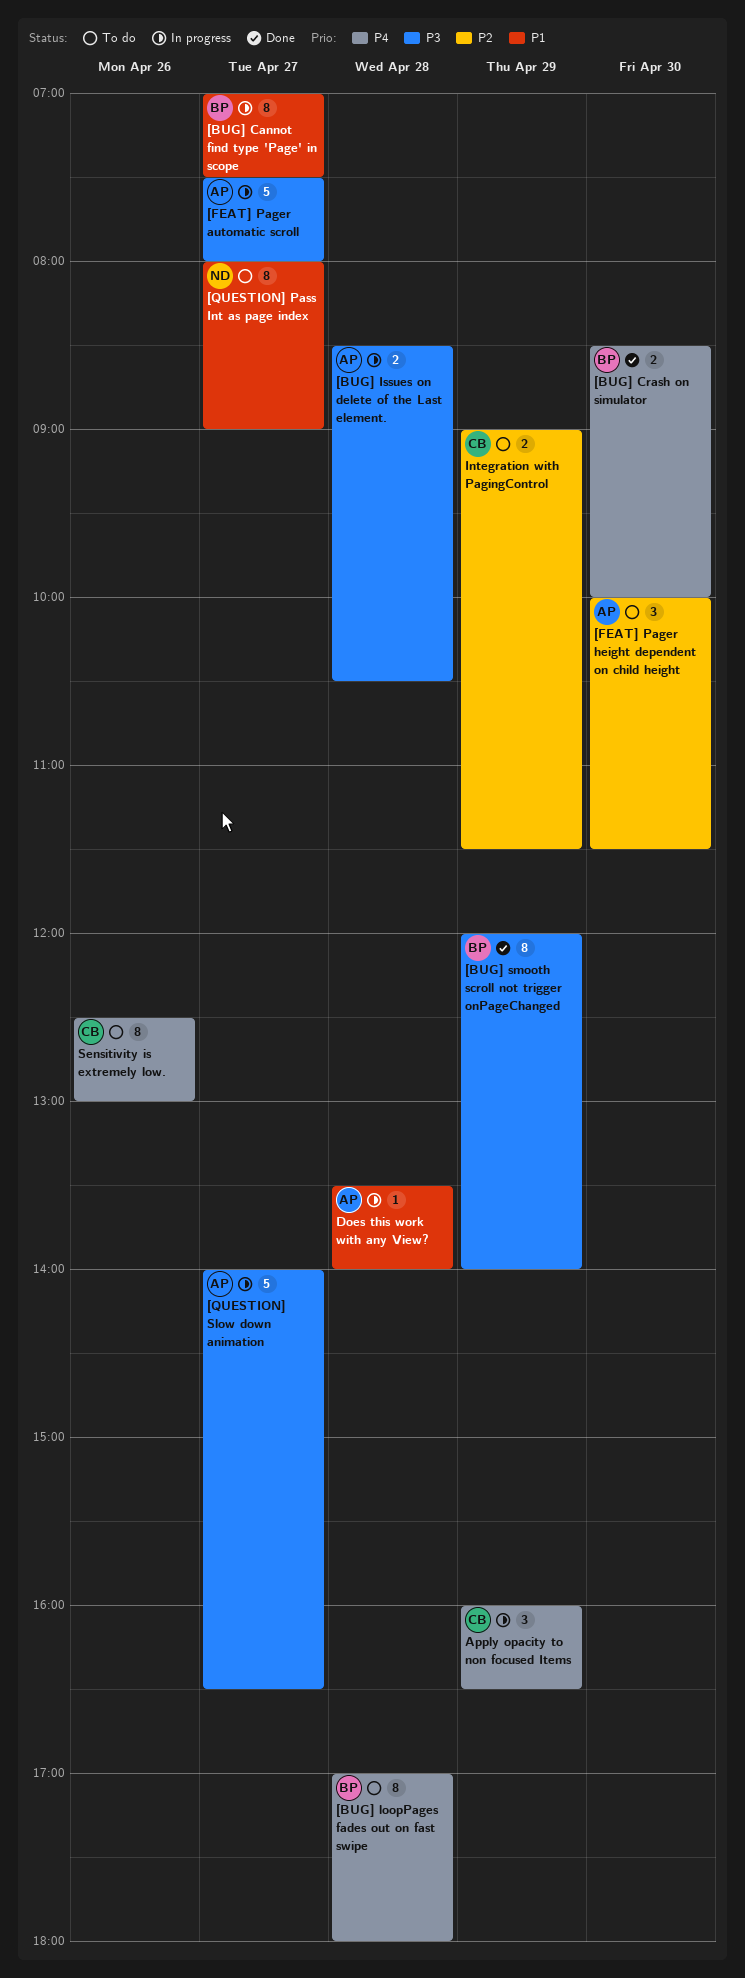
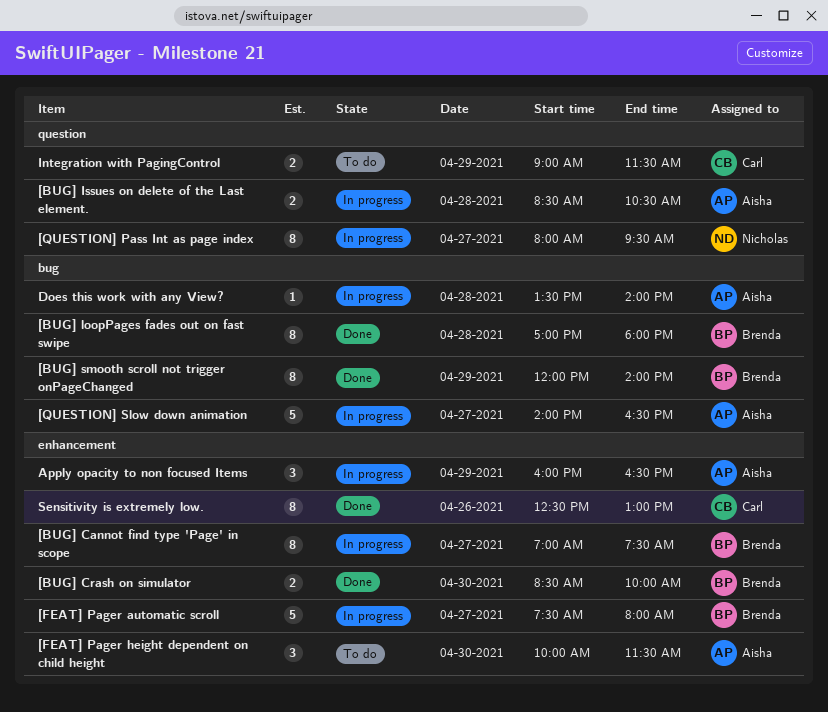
[BUG] loopPages fades out on fast swipe, status: To do -> Done
[FEAT] Pager automatic scroll, owner: Aisha -> Brenda
[QUESTION] Pass Int as page index, status: To do -> In progress
[QUESTION] Pass Int as page index, ends: 09:00 -> 09:30
Apply opacity to non focused Items, owner: Carl -> Aisha
Sensitivity is extremely low., status: To do -> Done

